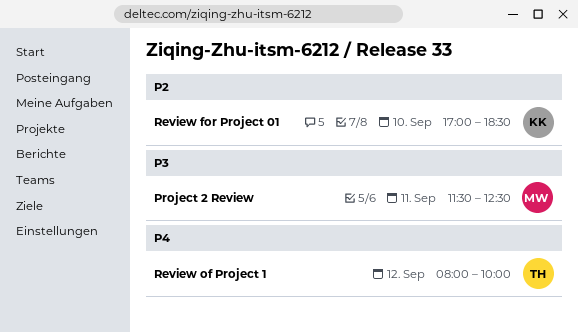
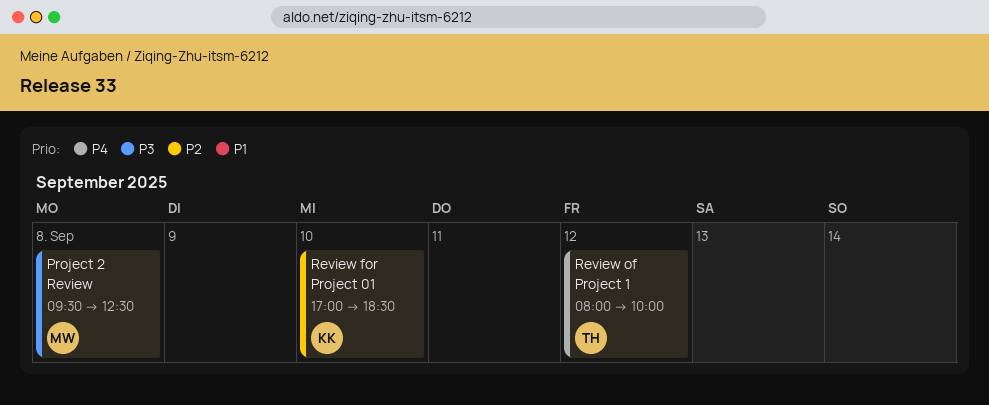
Project 2 Review, day: Sep 11 -> Sep 8
Project 2 Review, begins: 11:30 -> 09:30

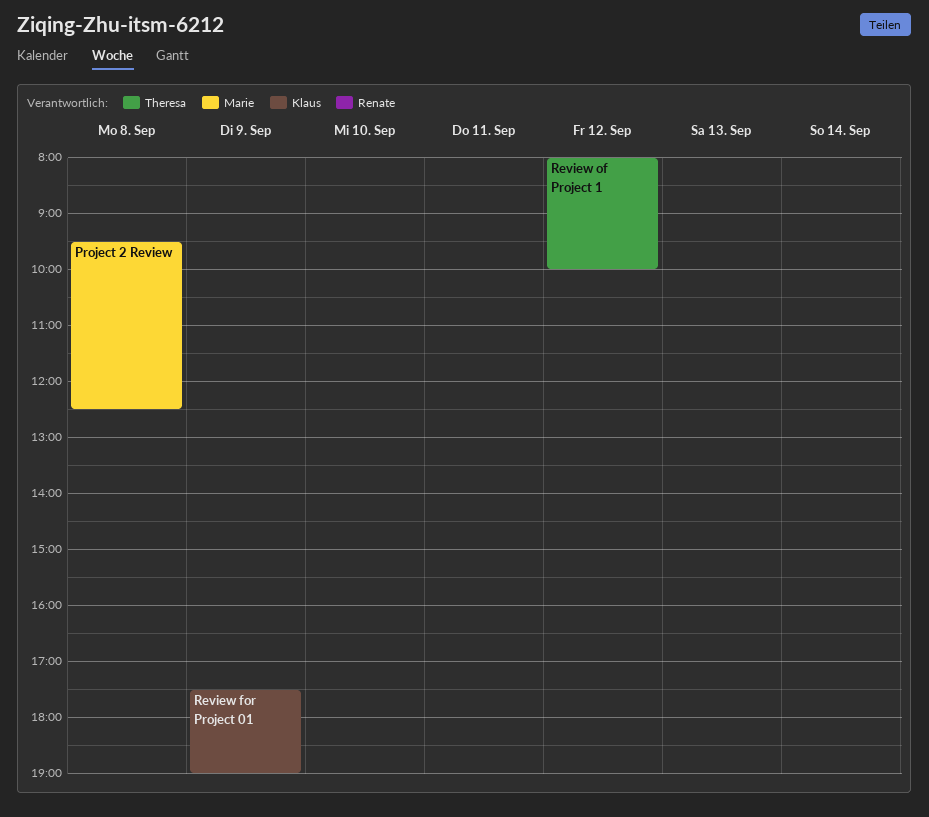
Review for Project 01, day: Sep 10 -> Sep 9
Review for Project 01, begins: 17:00 -> 17:30
Review for Project 01, ends: 18:30 -> 19:00

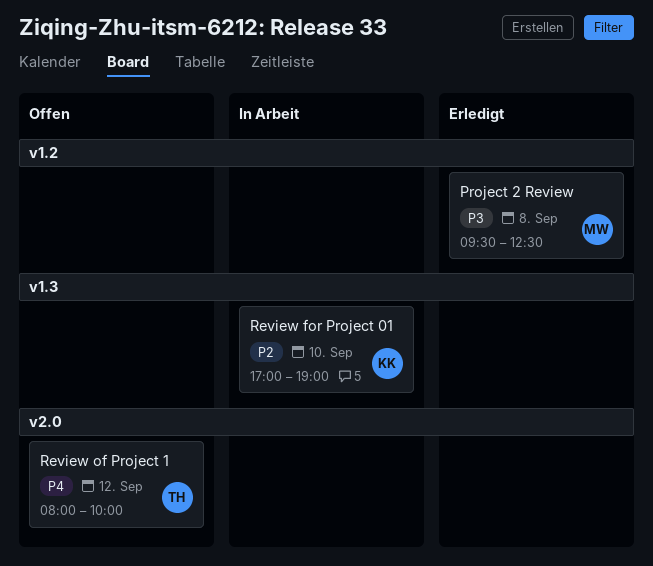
Review for Project 01, day: Sep 9 -> Sep 10
Review for Project 01, begins: 17:30 -> 17:00

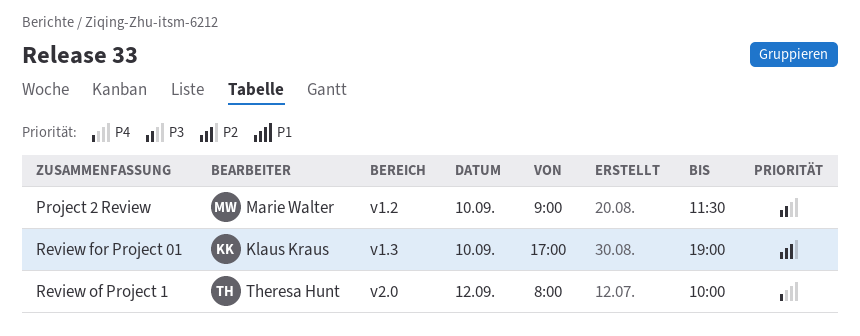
Project 2 Review, day: Sep 8 -> Sep 10
Project 2 Review, begins: 09:30 -> 09:00
Project 2 Review, ends: 12:30 -> 11:30

